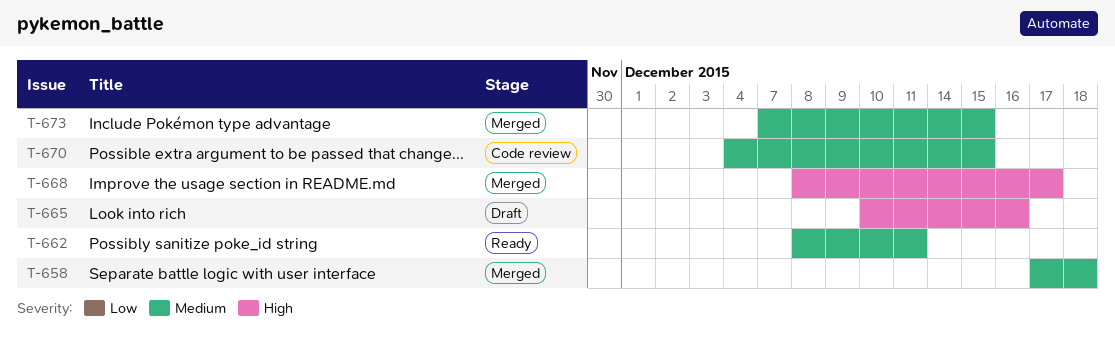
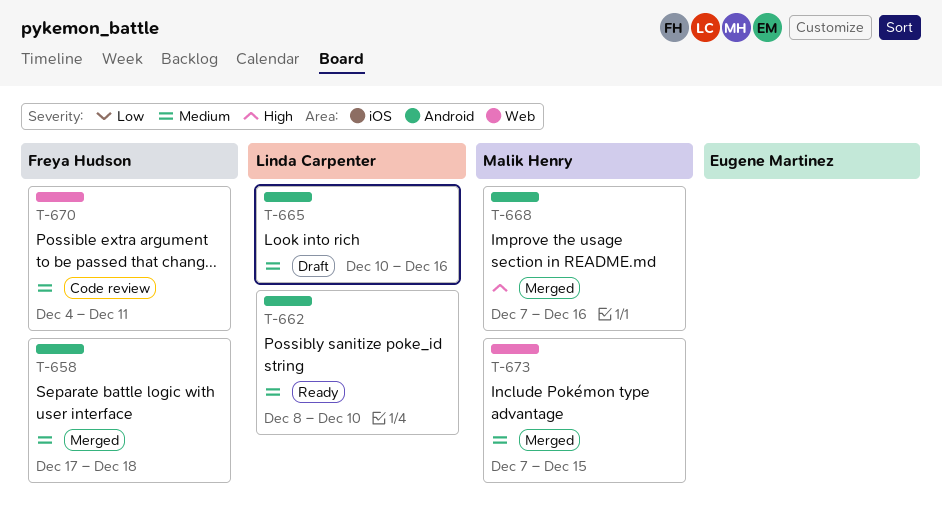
T-662, due: Dec 11 -> Dec 10
T-665, priority: High -> Medium
T-668, start: Dec 8 -> Dec 7
T-668, due: Dec 17 -> Dec 16
T-670, due: Dec 15 -> Dec 11

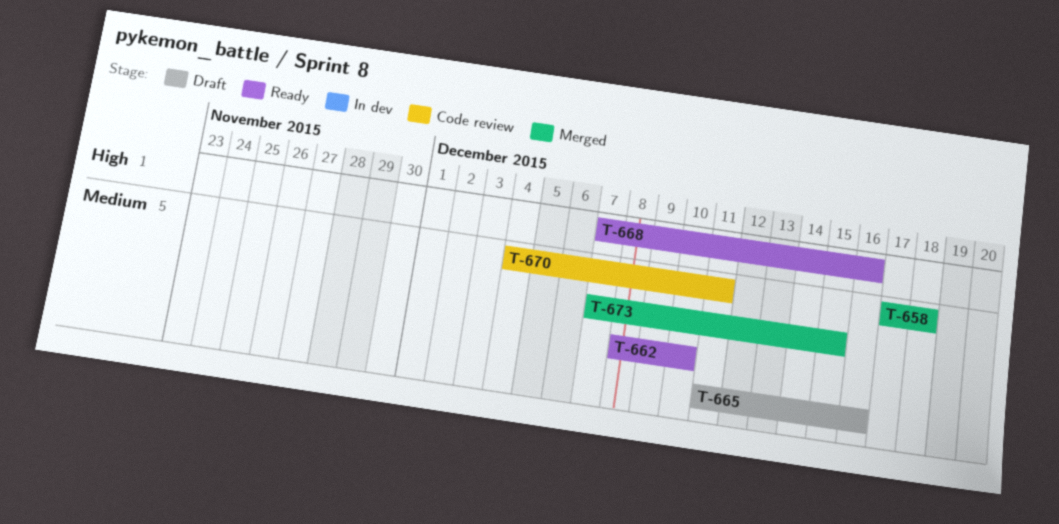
T-665, start: Dec 10 -> Dec 11
T-668, status: Merged -> Ready

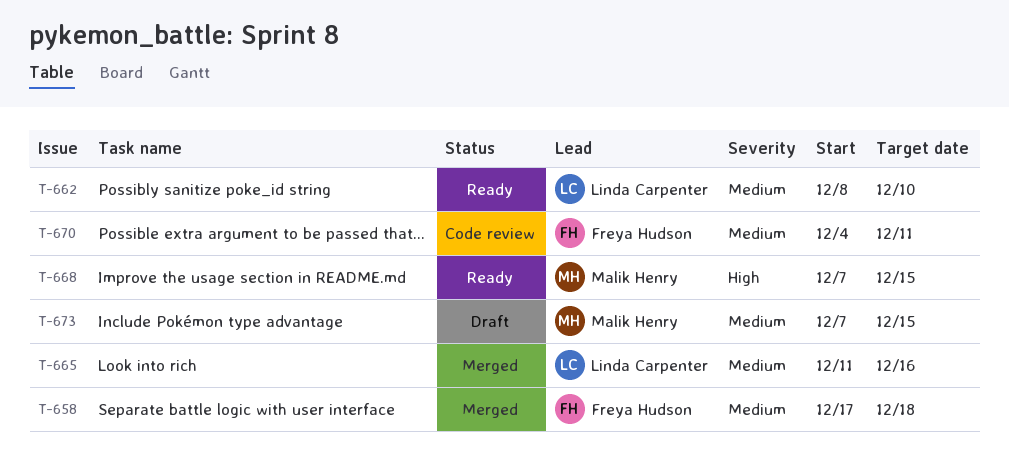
T-665, status: Draft -> Merged
T-668, due: Dec 16 -> Dec 15
T-673, status: Merged -> Draft

